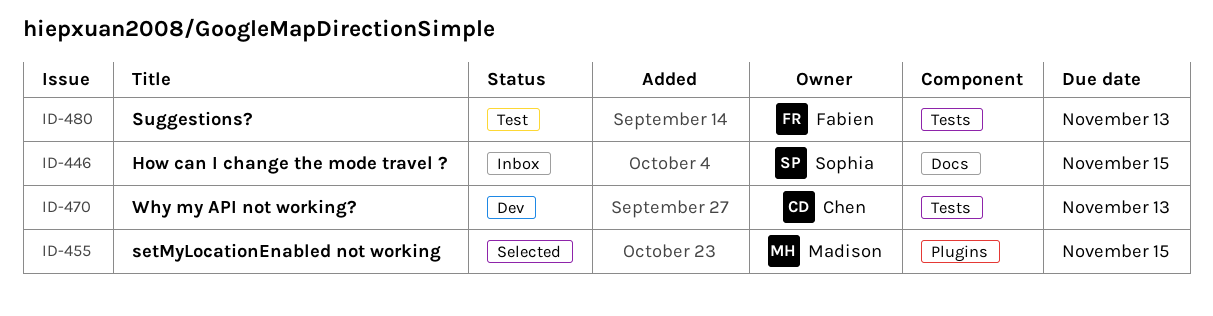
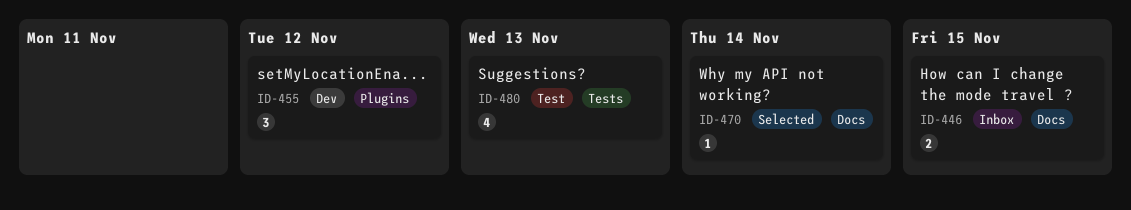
ID-455, status: Selected -> Dev
ID-455, due: Nov 15 -> Nov 12
ID-470, status: Dev -> Selected
ID-470, label: Tests -> Docs
ID-470, due: Nov 13 -> Nov 14

